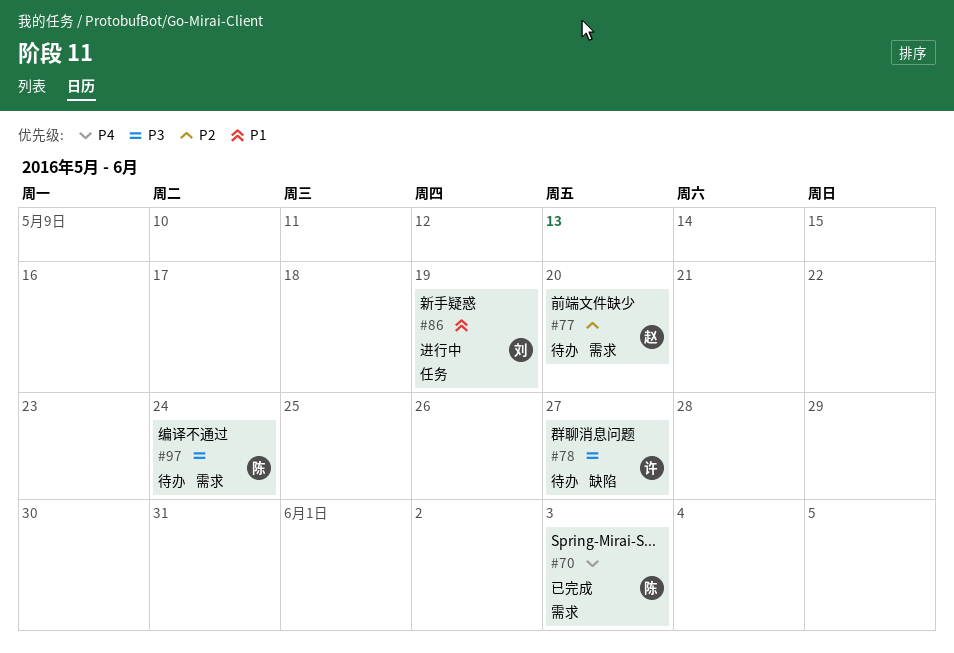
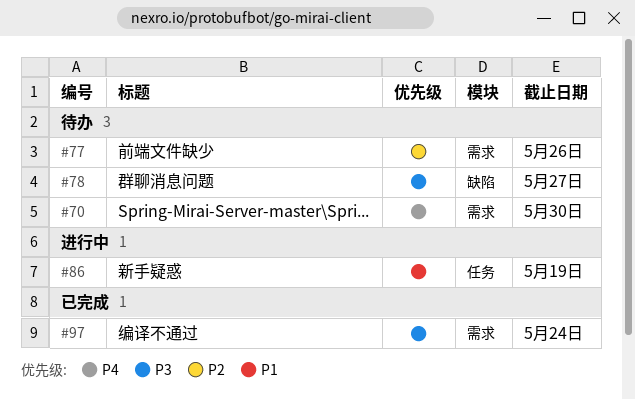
#70, status: 已完成 -> 待办
#70, due: Jun 3 -> May 30
#77, due: May 20 -> May 26
#97, status: 待办 -> 已完成

